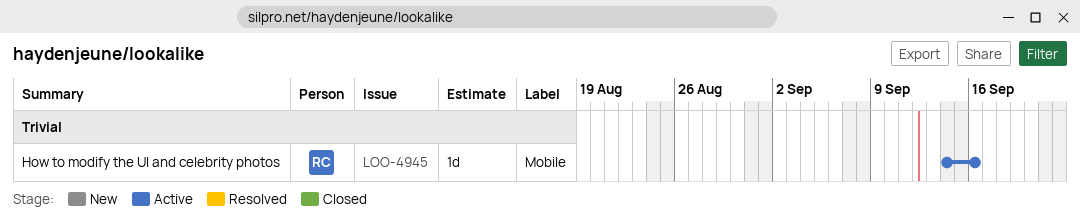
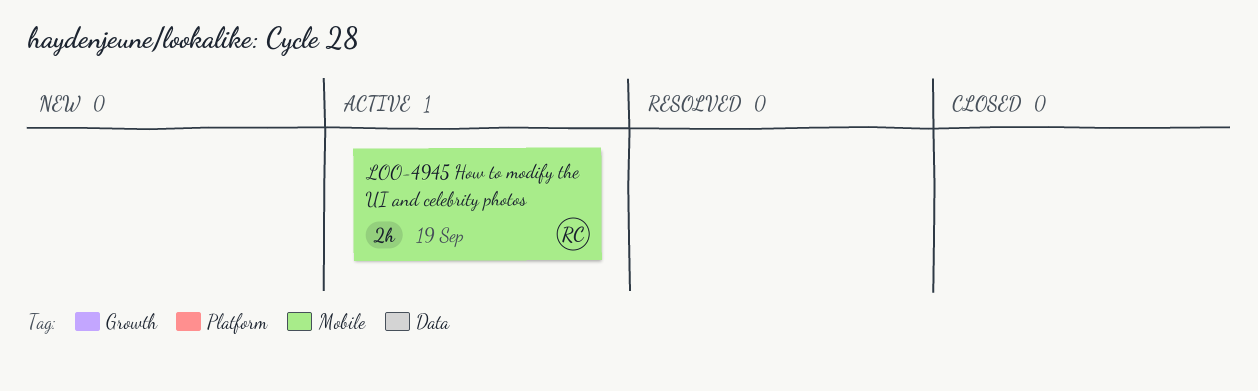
LOO-4945, estimate: 1d -> 2h
LOO-4945, due: Sep 16 -> Sep 19

